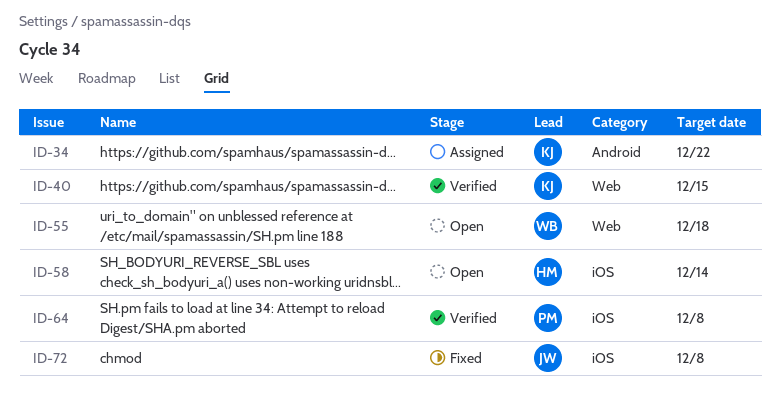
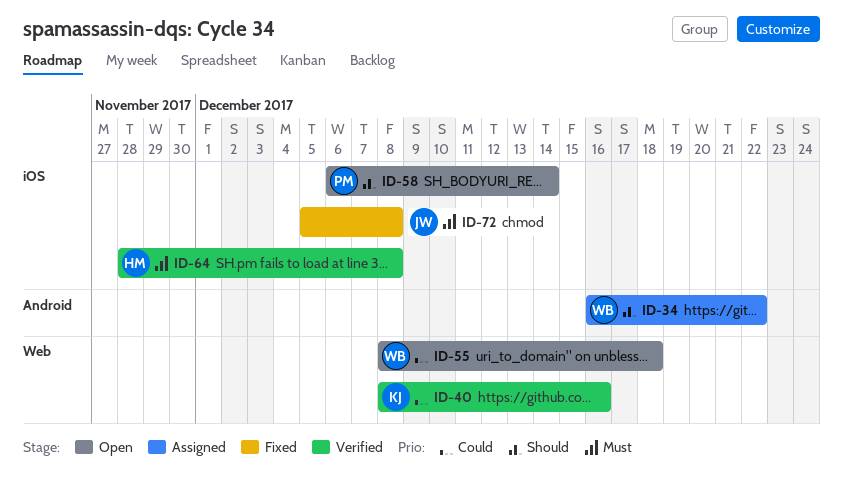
ID-34, owner: KJ -> WB
ID-40, due: Dec 15 -> Dec 16
ID-58, owner: HM -> PM
ID-64, owner: PM -> HM

